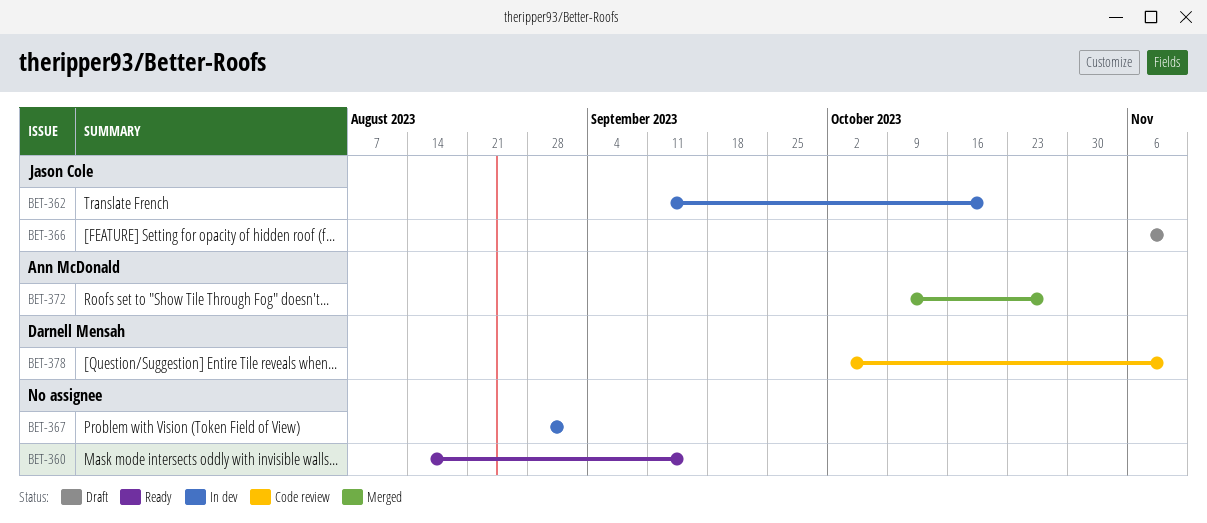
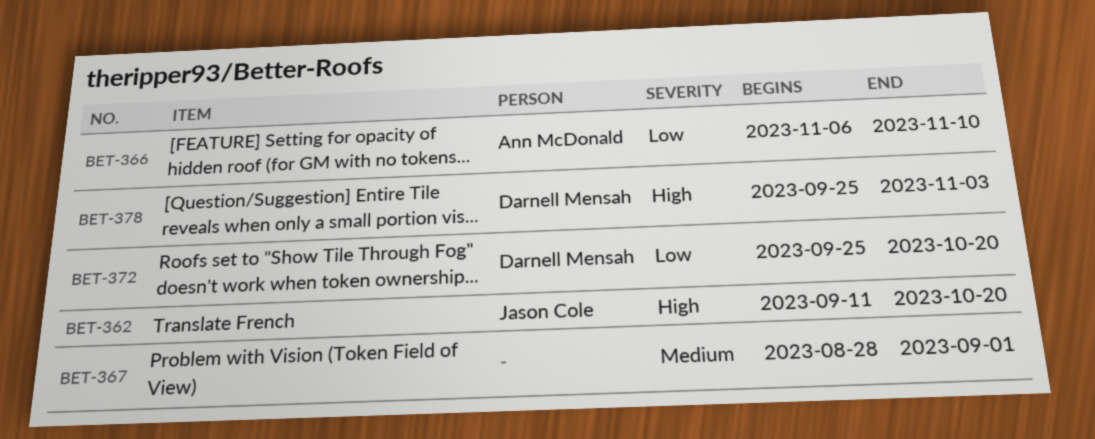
BET-360: present -> none
BET-366, owner: Jason Cole -> Ann McDonald
BET-372, owner: Ann McDonald -> Darnell Mensah
BET-372, start: Oct 9 -> Sep 25
BET-372, due: Oct 27 -> Oct 20
BET-378, start: Oct 2 -> Sep 25
BET-378, due: Nov 10 -> Nov 3

